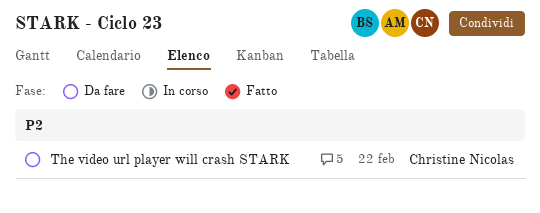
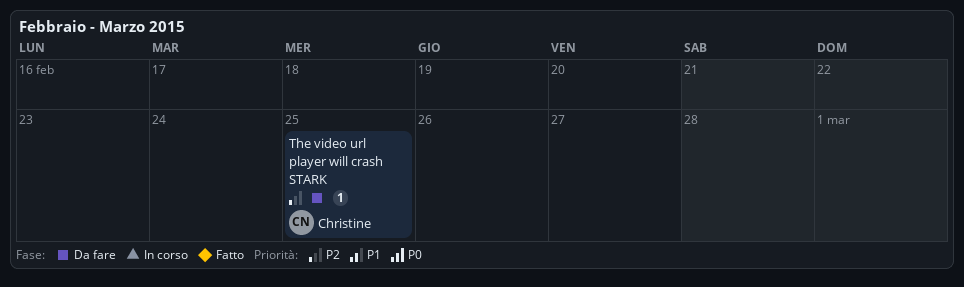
The video url player will crash STARK, due: Feb 22 -> Feb 25

